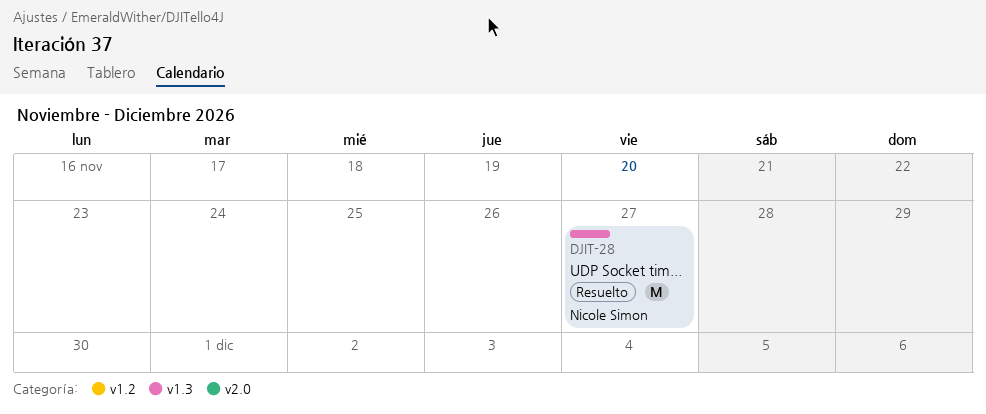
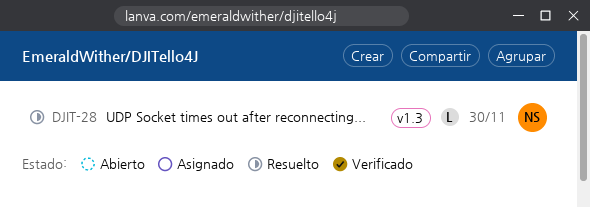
DJIT-28, estimate: M -> L
DJIT-28, due: Nov 27 -> Nov 30

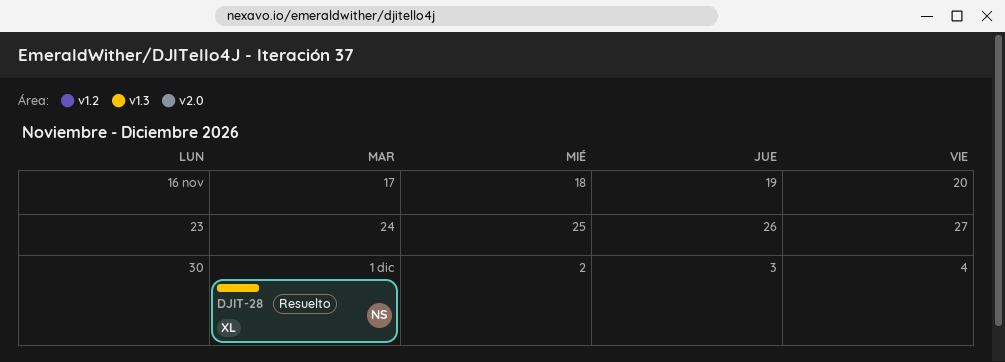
DJIT-28, estimate: L -> XL
DJIT-28, due: Nov 30 -> Dec 1

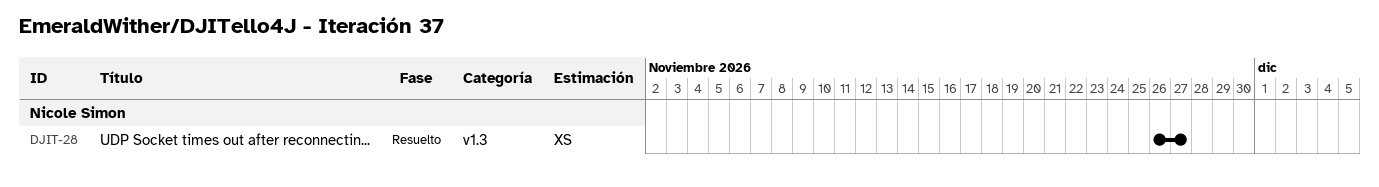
DJIT-28, estimate: XL -> XS
DJIT-28, due: Dec 1 -> Nov 27

